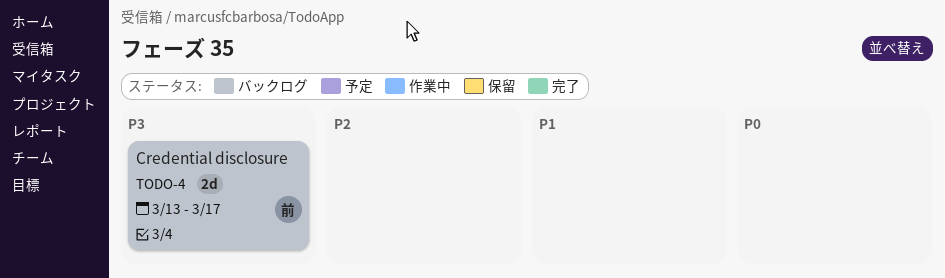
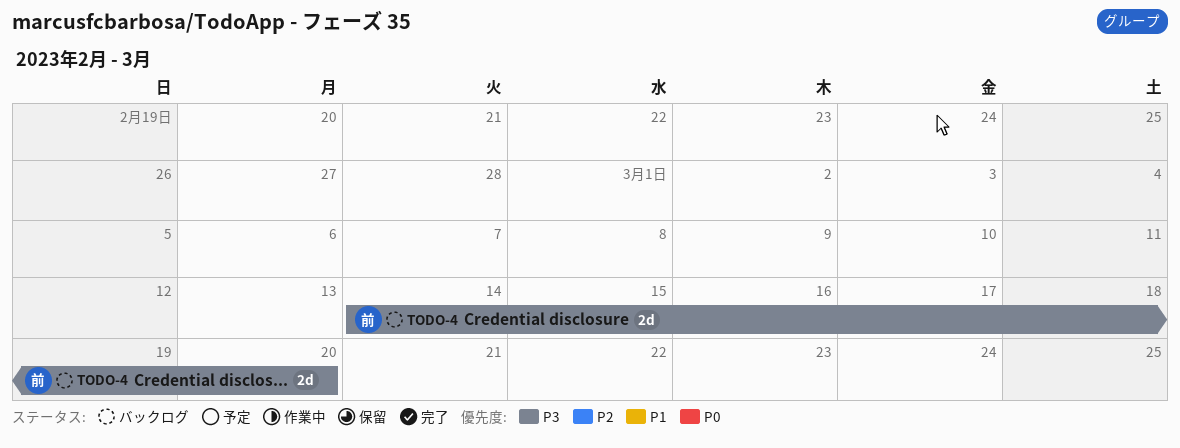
TODO-4, start: Mar 13 -> Mar 14
TODO-4, due: Mar 17 -> Mar 20

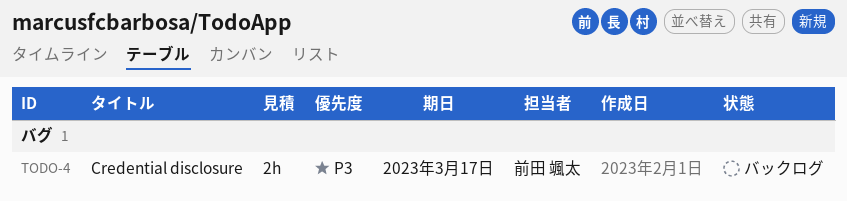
TODO-4, estimate: 2d -> 2h
TODO-4, due: Mar 20 -> Mar 17

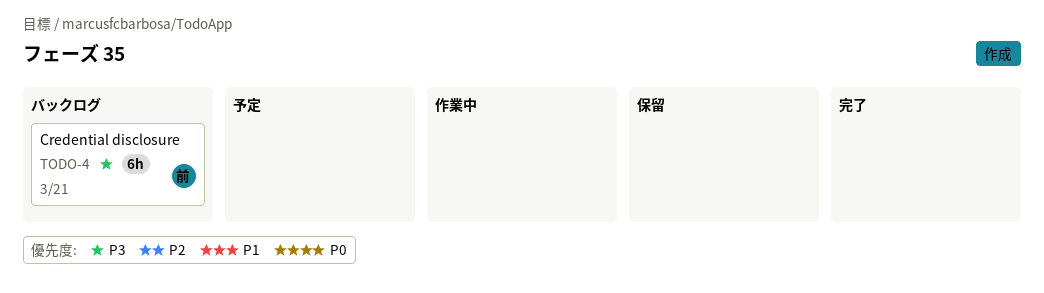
TODO-4, estimate: 2h -> 6h
TODO-4, due: Mar 17 -> Mar 21

